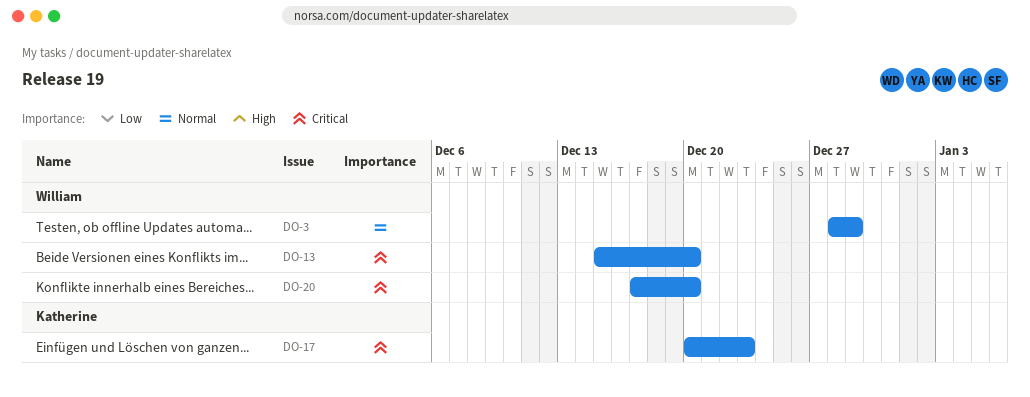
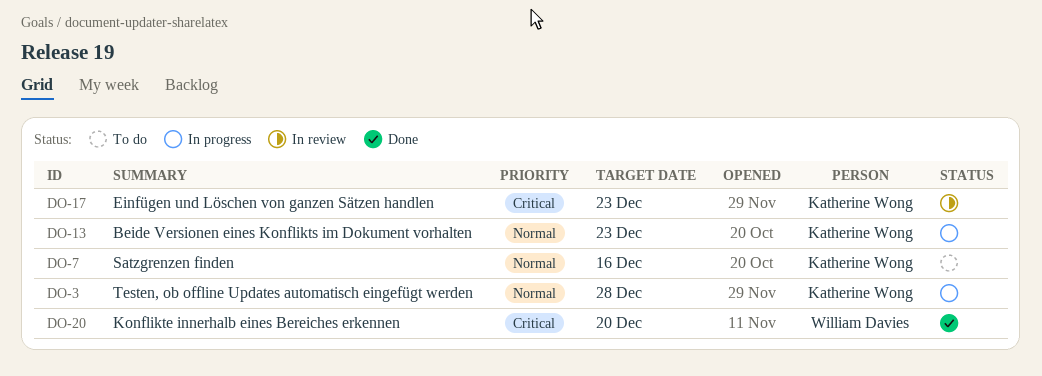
DO-3, owner: William Davies -> Katherine Wong
DO-3, due: Dec 29 -> Dec 28
DO-7: none -> present
DO-13, owner: William Davies -> Katherine Wong
DO-13, priority: Critical -> Normal
DO-13, due: Dec 20 -> Dec 23

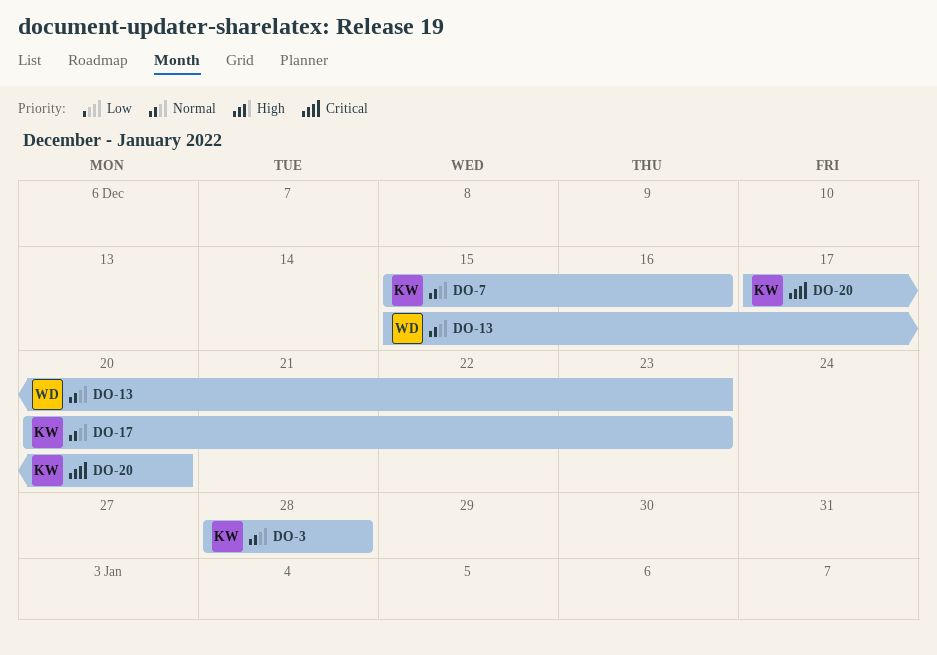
DO-13, owner: Katherine Wong -> William Davies
DO-17, priority: Critical -> Normal
DO-20, owner: William Davies -> Katherine Wong

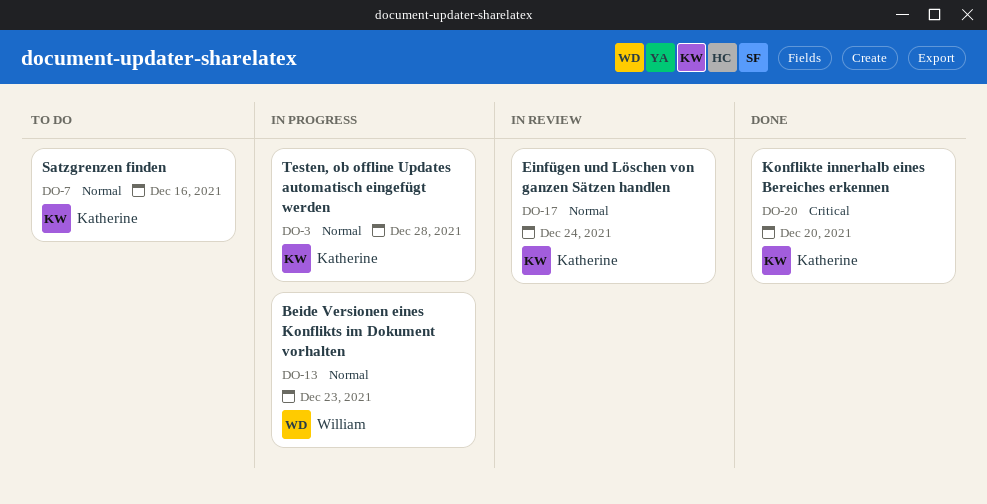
DO-17, due: Dec 23 -> Dec 24

